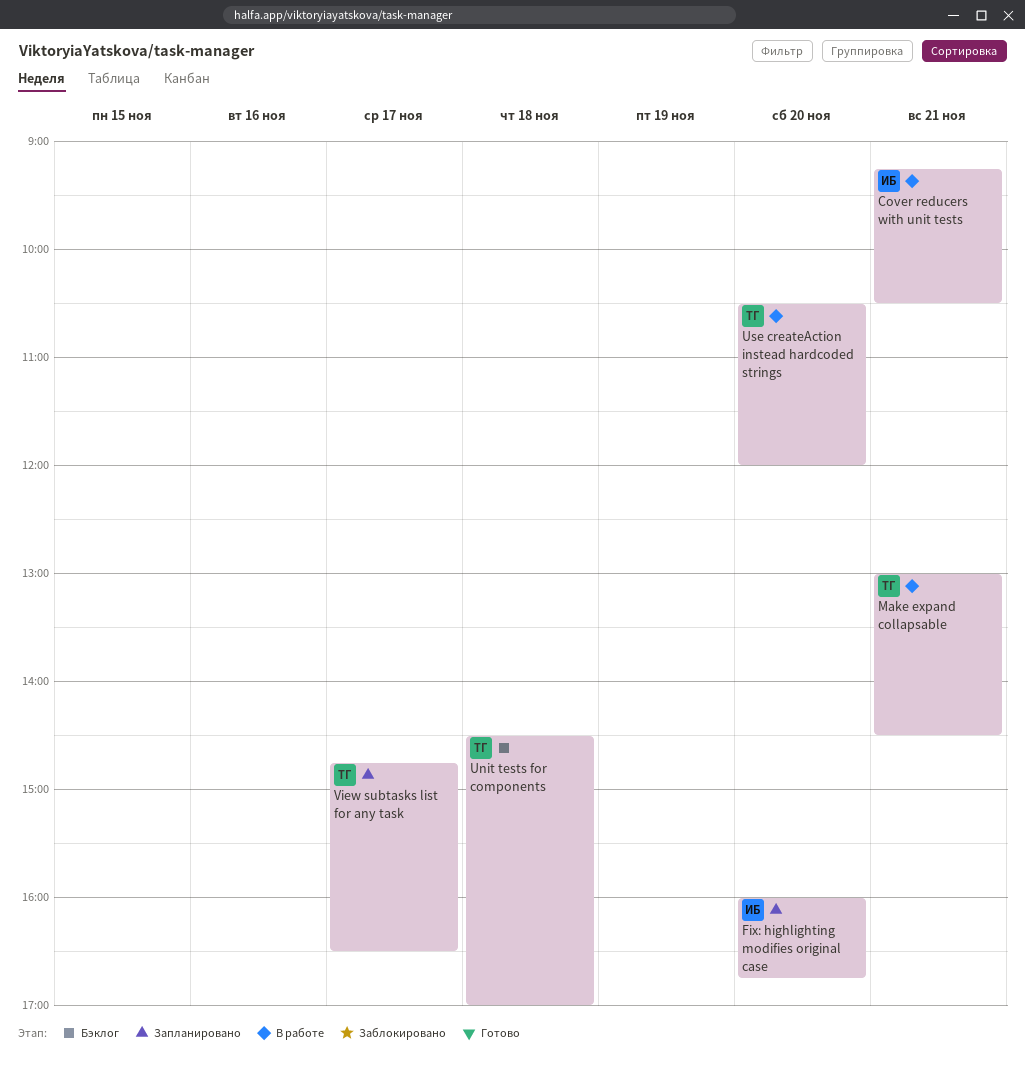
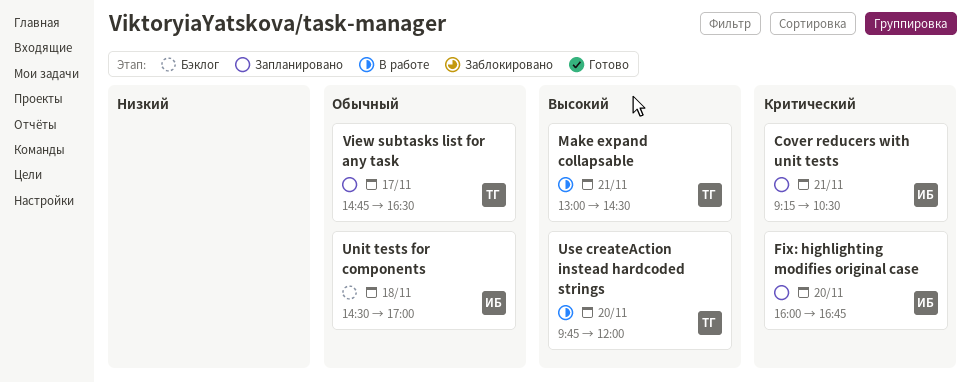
Cover reducers with unit tests, status: В работе -> Запланировано
Unit tests for components, owner: ТГ -> ИБ
Use createAction instead hardcoded strings, begins: 10:30 -> 09:45

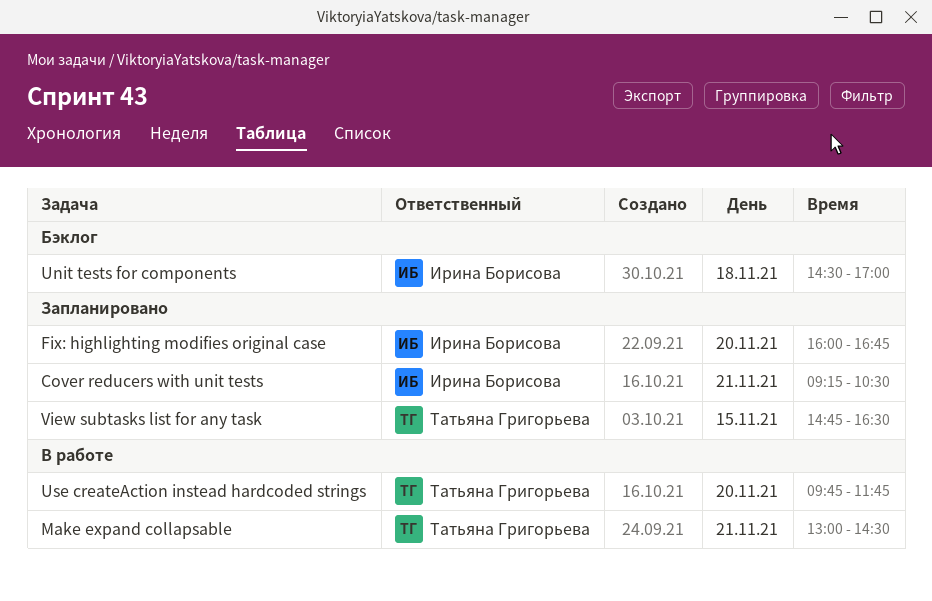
Use createAction instead hardcoded strings, ends: 12:00 -> 11:45
View subtasks list for any task, day: Nov 17 -> Nov 15

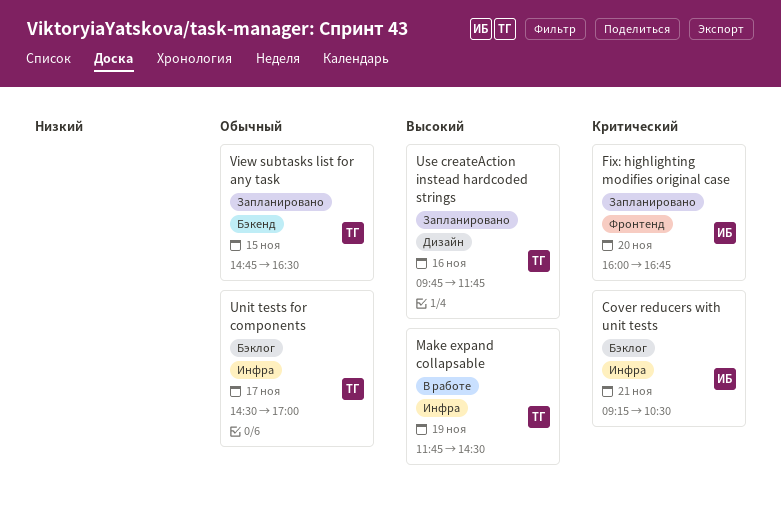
Cover reducers with unit tests, status: Запланировано -> Бэклог
Make expand collapsable, day: Nov 21 -> Nov 19
Make expand collapsable, begins: 13:00 -> 11:45
Unit tests for components, owner: Ирина Борисова -> Татьяна Григорьева
Unit tests for components, day: Nov 18 -> Nov 17
Use createAction instead hardcoded strings, status: В работе -> Запланировано
Use createAction instead hardcoded strings, day: Nov 20 -> Nov 16

